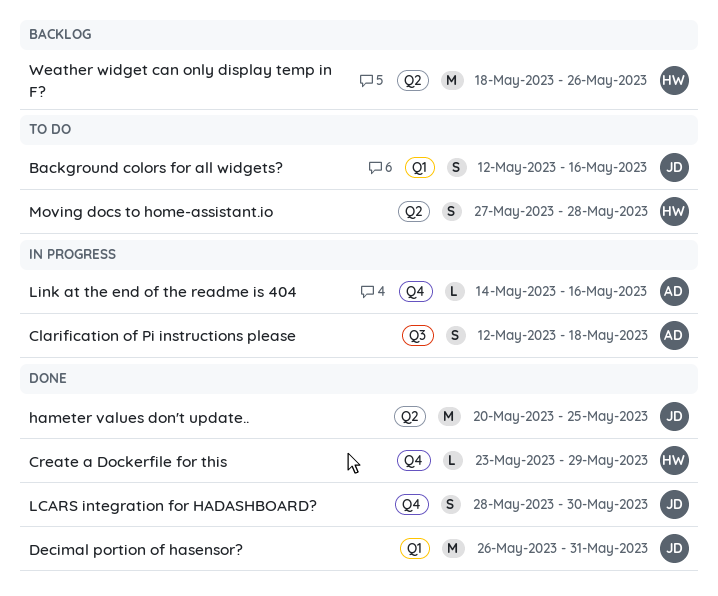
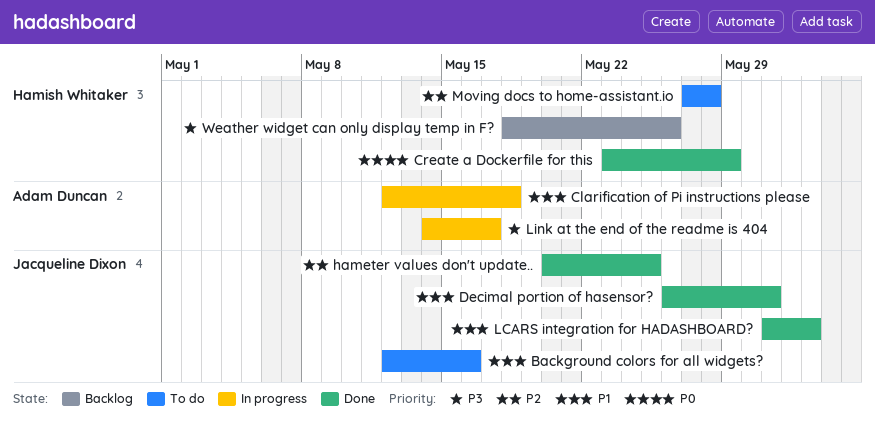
LCARS integration for HADASHBOARD?, start: May 28 -> May 31
LCARS integration for HADASHBOARD?, due: May 30 -> Jun 2
Link at the end of the readme is 404, due: May 16 -> May 17

